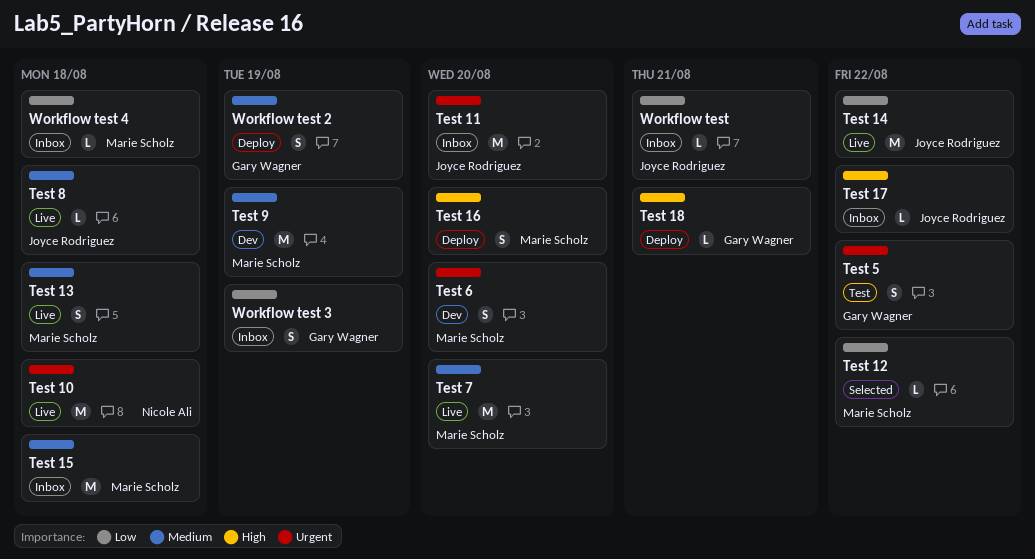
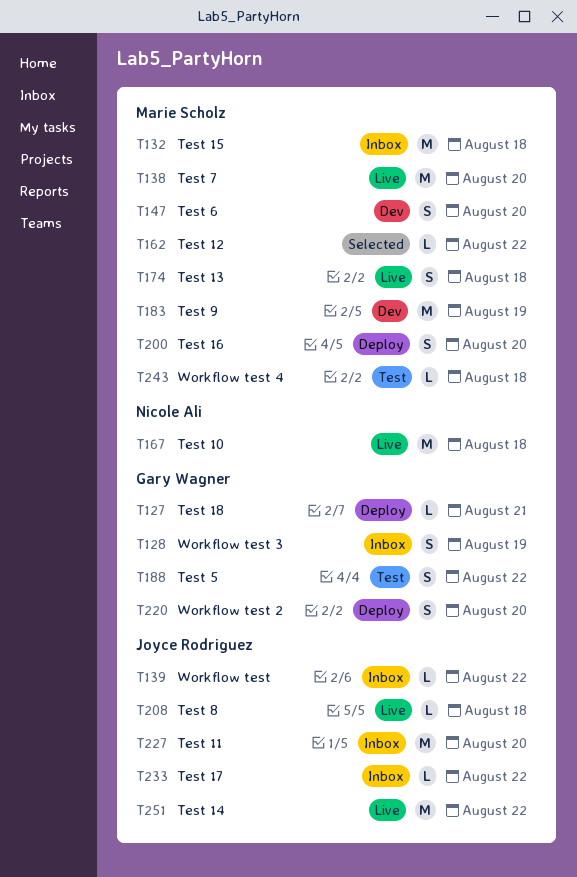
Workflow test, due: Aug 21 -> Aug 22
Workflow test 2, due: Aug 19 -> Aug 20
Workflow test 4, status: Inbox -> Test

